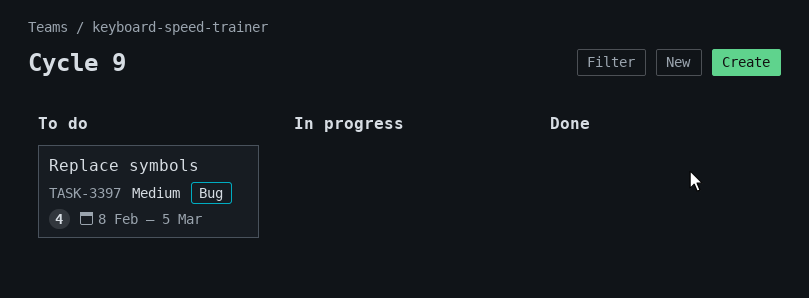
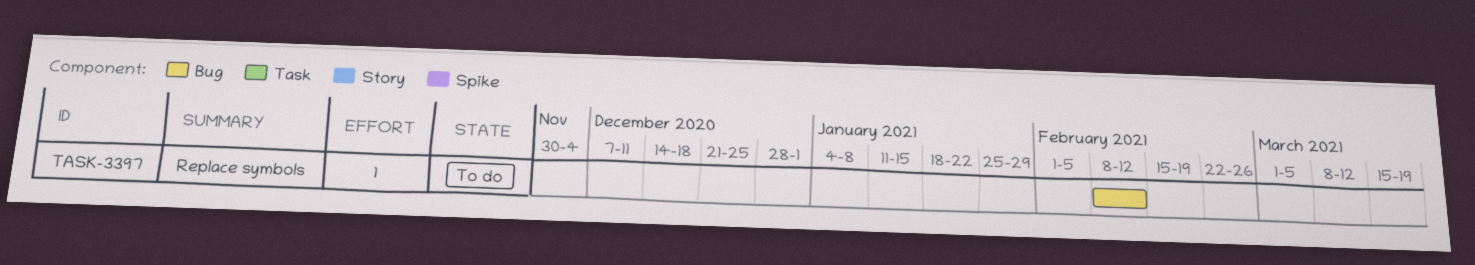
TASK-3397, estimate: 4 -> 1
TASK-3397, due: Mar 5 -> Feb 12

